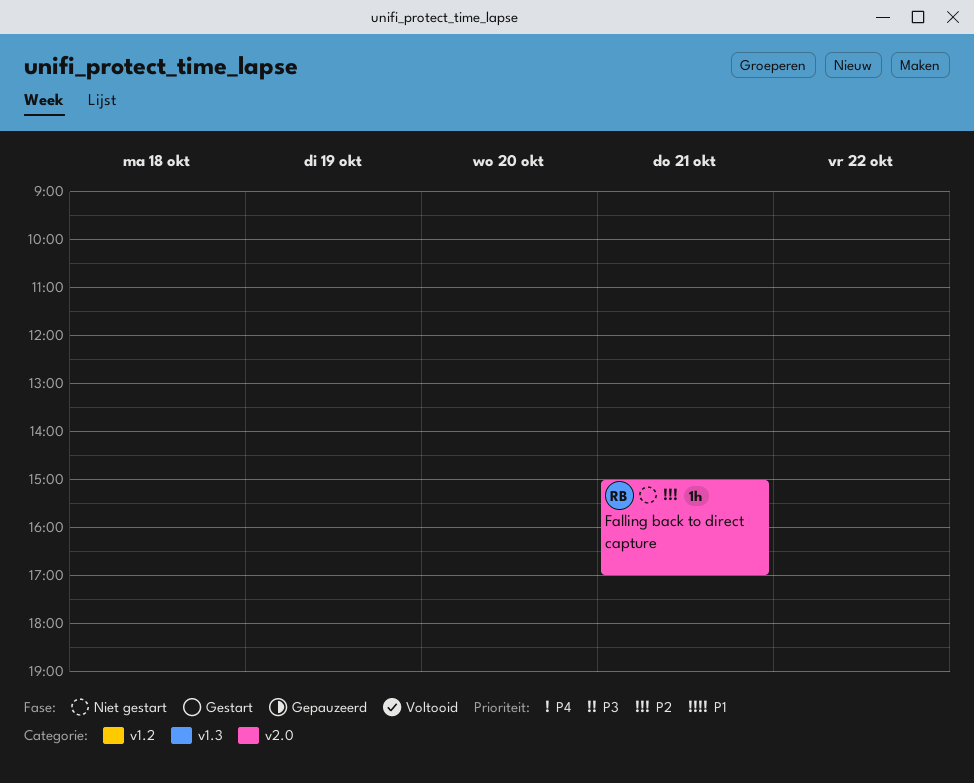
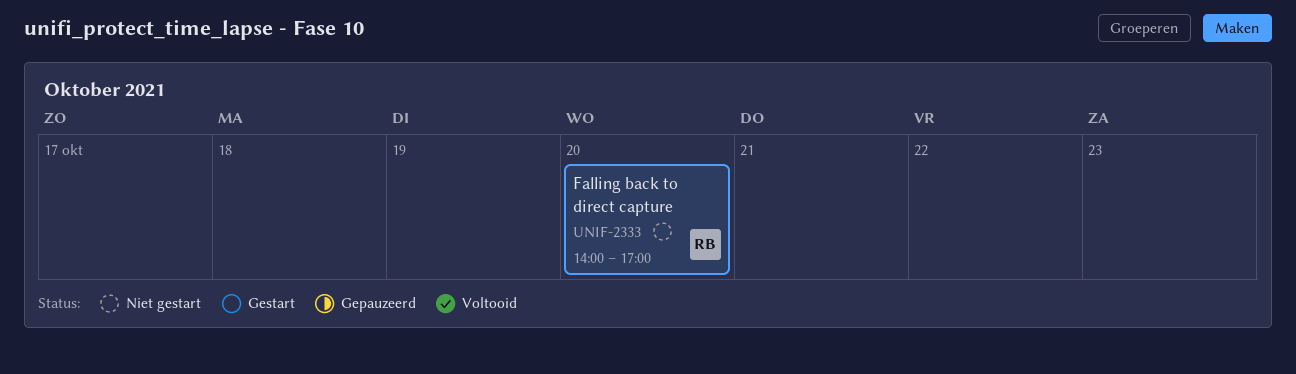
Falling back to direct capture, day: Oct 21 -> Oct 20
Falling back to direct capture, begins: 15:00 -> 14:00

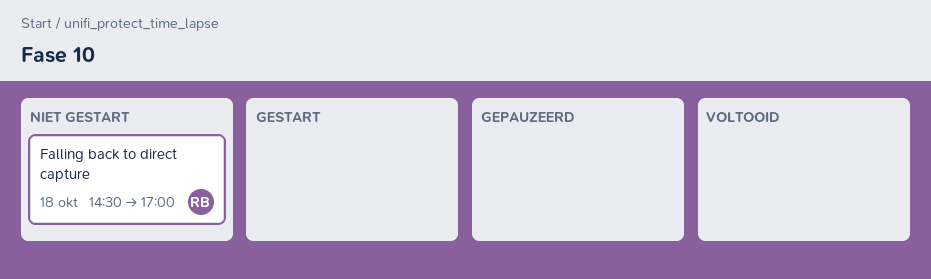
Falling back to direct capture, day: Oct 20 -> Oct 18
Falling back to direct capture, begins: 14:00 -> 14:30

